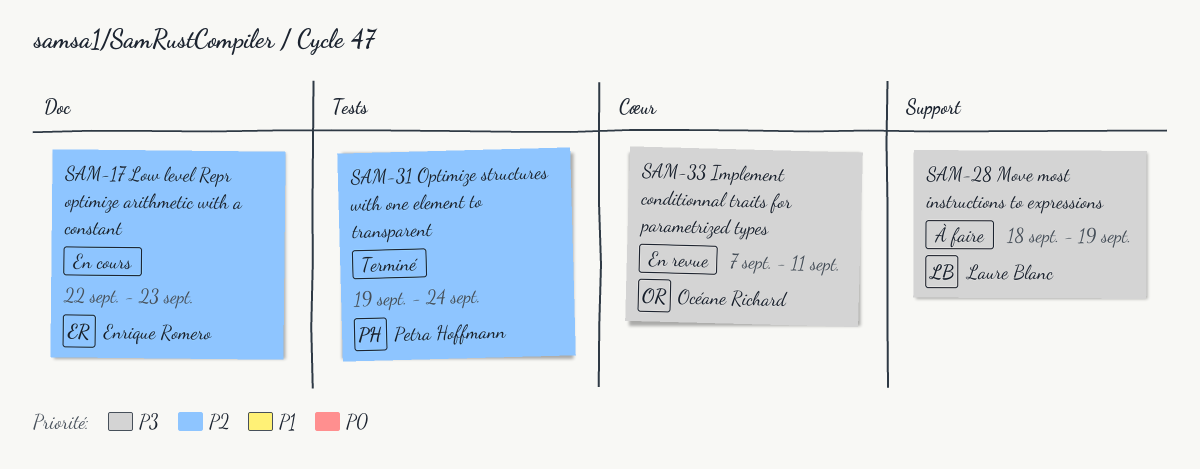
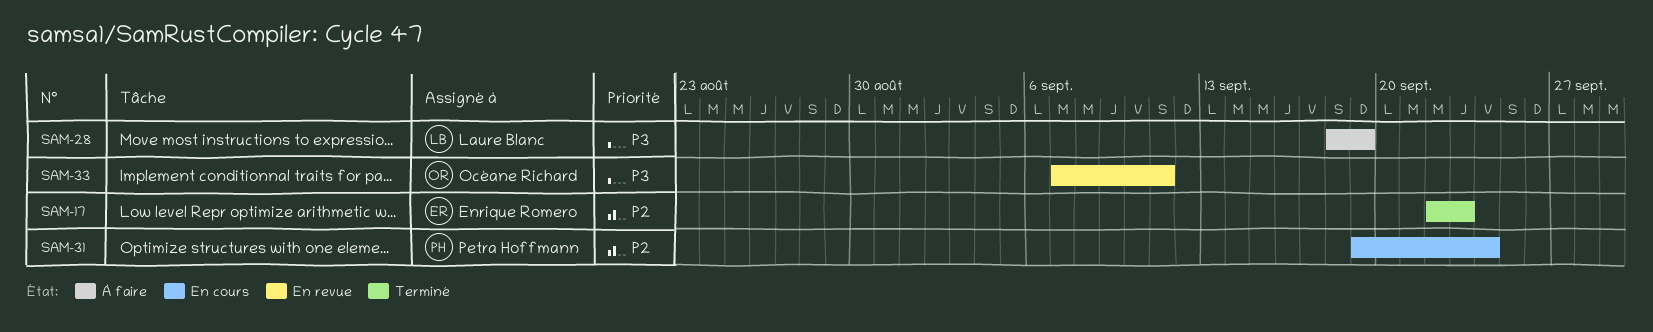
SAM-17, status: En cours -> Terminé
SAM-31, status: Terminé -> En cours

